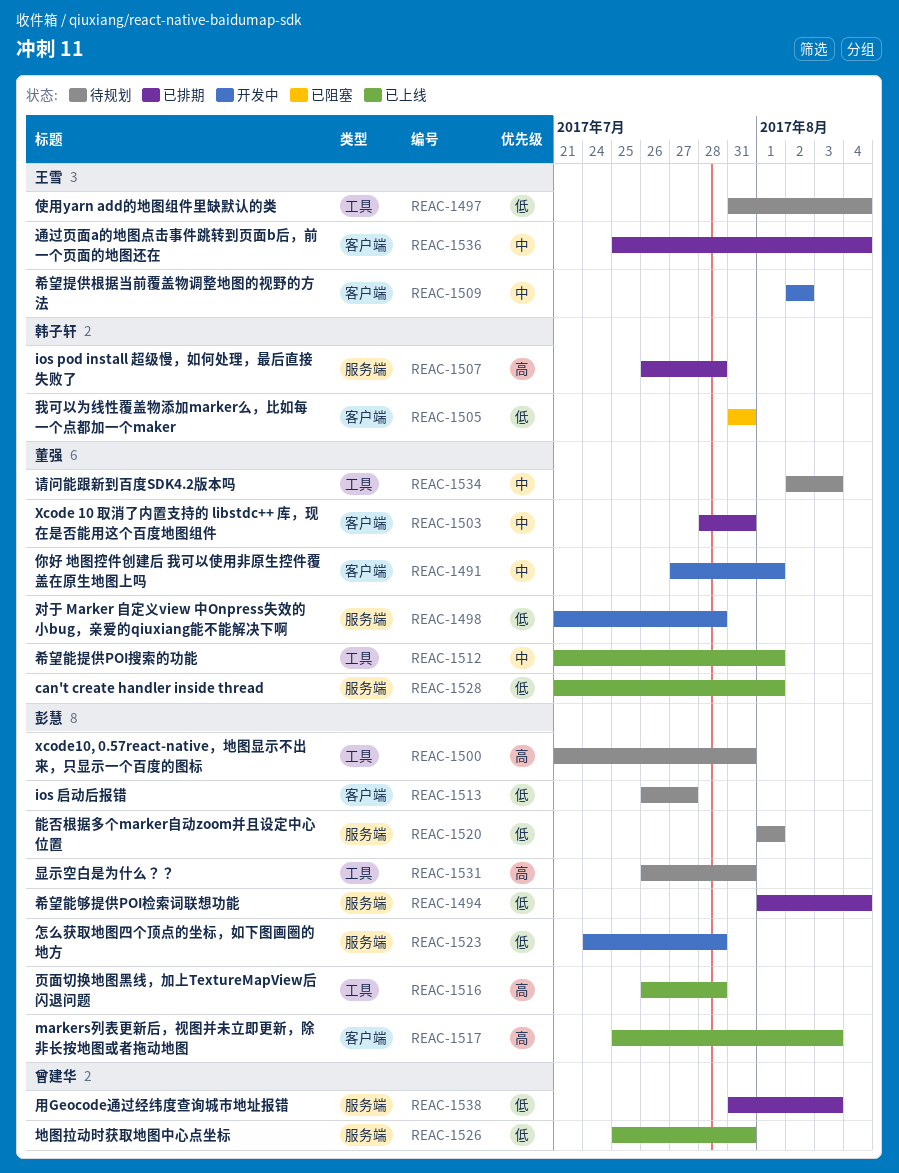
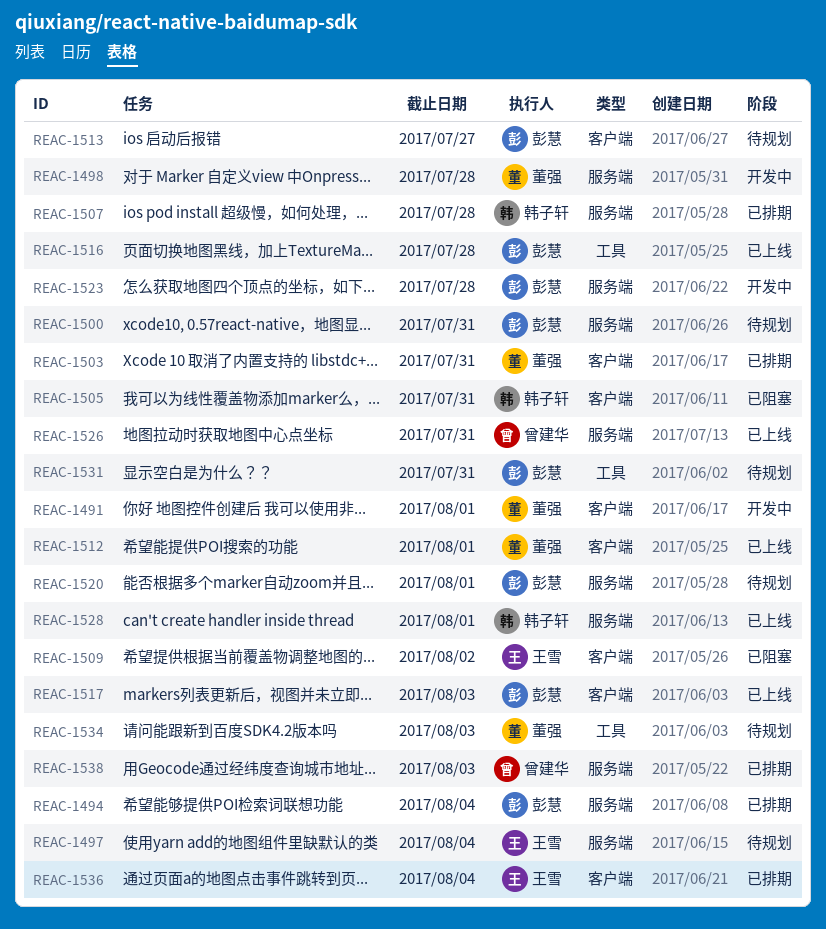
REAC-1497, label: 工具 -> 服务端
REAC-1500, label: 工具 -> 服务端
REAC-1509, status: 开发中 -> 已阻塞
REAC-1512, label: 工具 -> 客户端
REAC-1528, owner: 董强 -> 韩子轩

